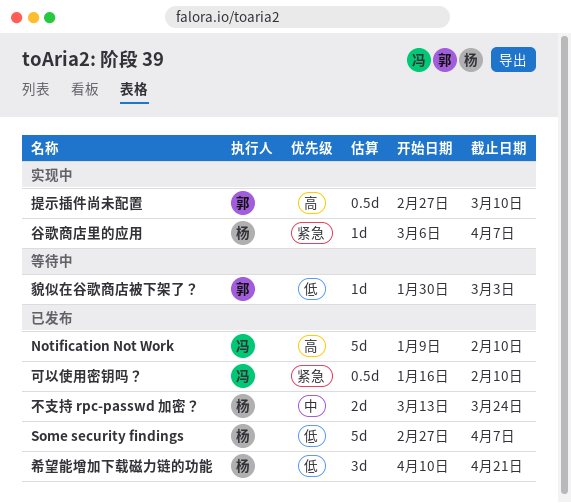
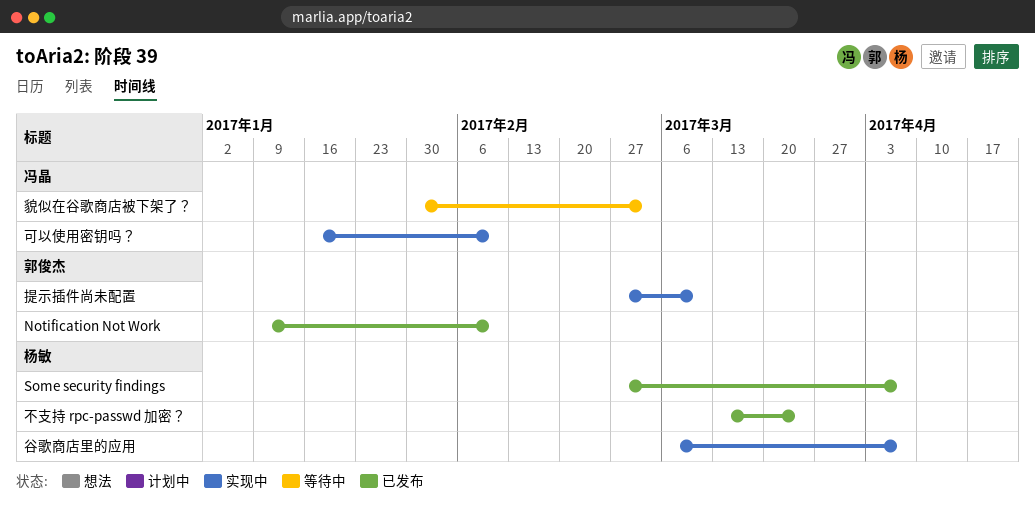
Notification Not Work, owner: 冯晶 -> 郭俊杰
可以使用密钥吗？, status: 已发布 -> 实现中
希望能增加下载磁力链的功能: present -> none
貌似在谷歌商店被下架了？, owner: 郭俊杰 -> 冯晶

